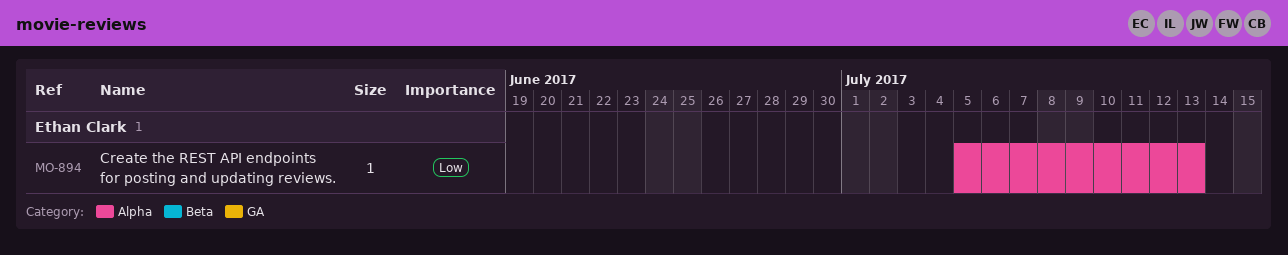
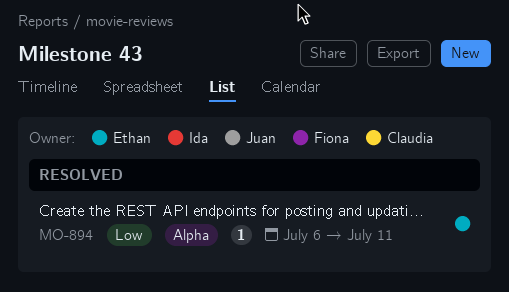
MO-894, start: Jul 5 -> Jul 6
MO-894, due: Jul 13 -> Jul 11

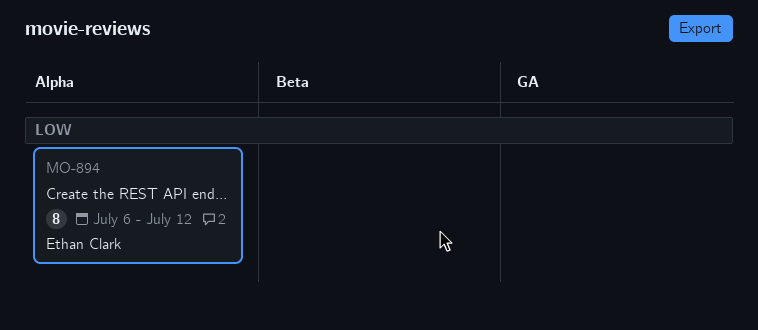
MO-894, estimate: 1 -> 8
MO-894, due: Jul 11 -> Jul 12

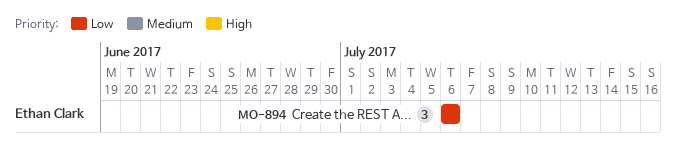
MO-894, estimate: 8 -> 3
MO-894, due: Jul 12 -> Jul 6

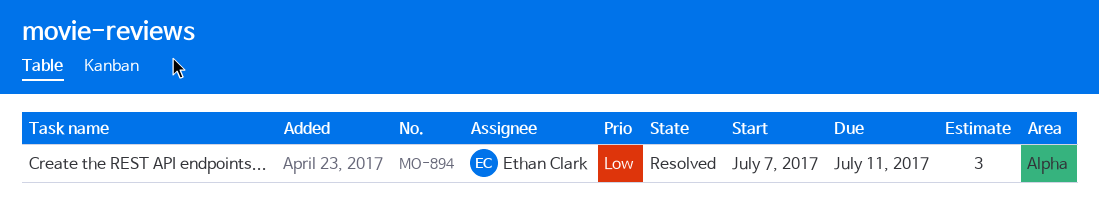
MO-894, start: Jul 6 -> Jul 7
MO-894, due: Jul 6 -> Jul 11

